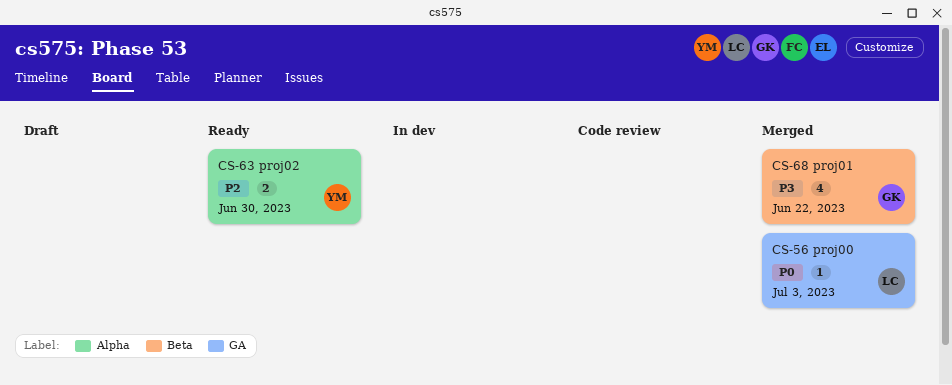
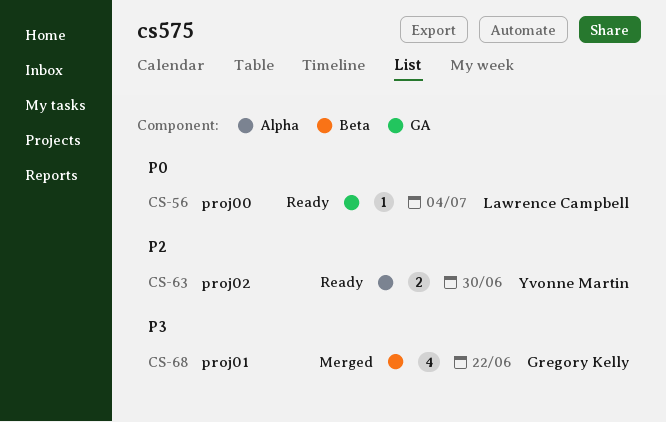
CS-56, status: Merged -> Ready
CS-56, due: Jul 3 -> Jul 4

